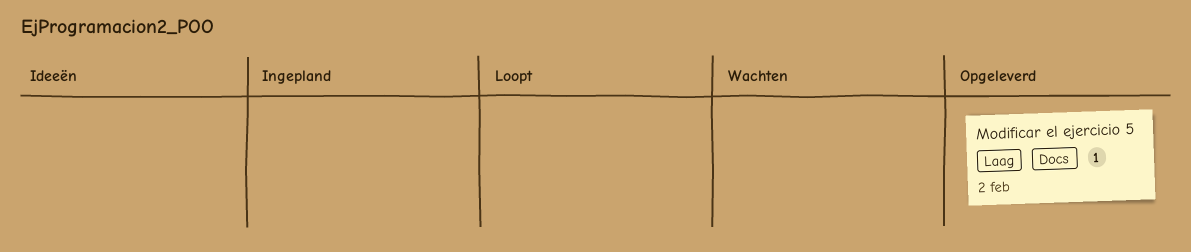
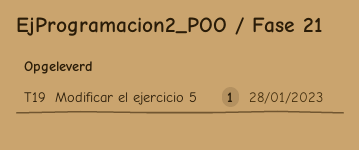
Modificar el ejercicio 5, due: Feb 2 -> Jan 28

